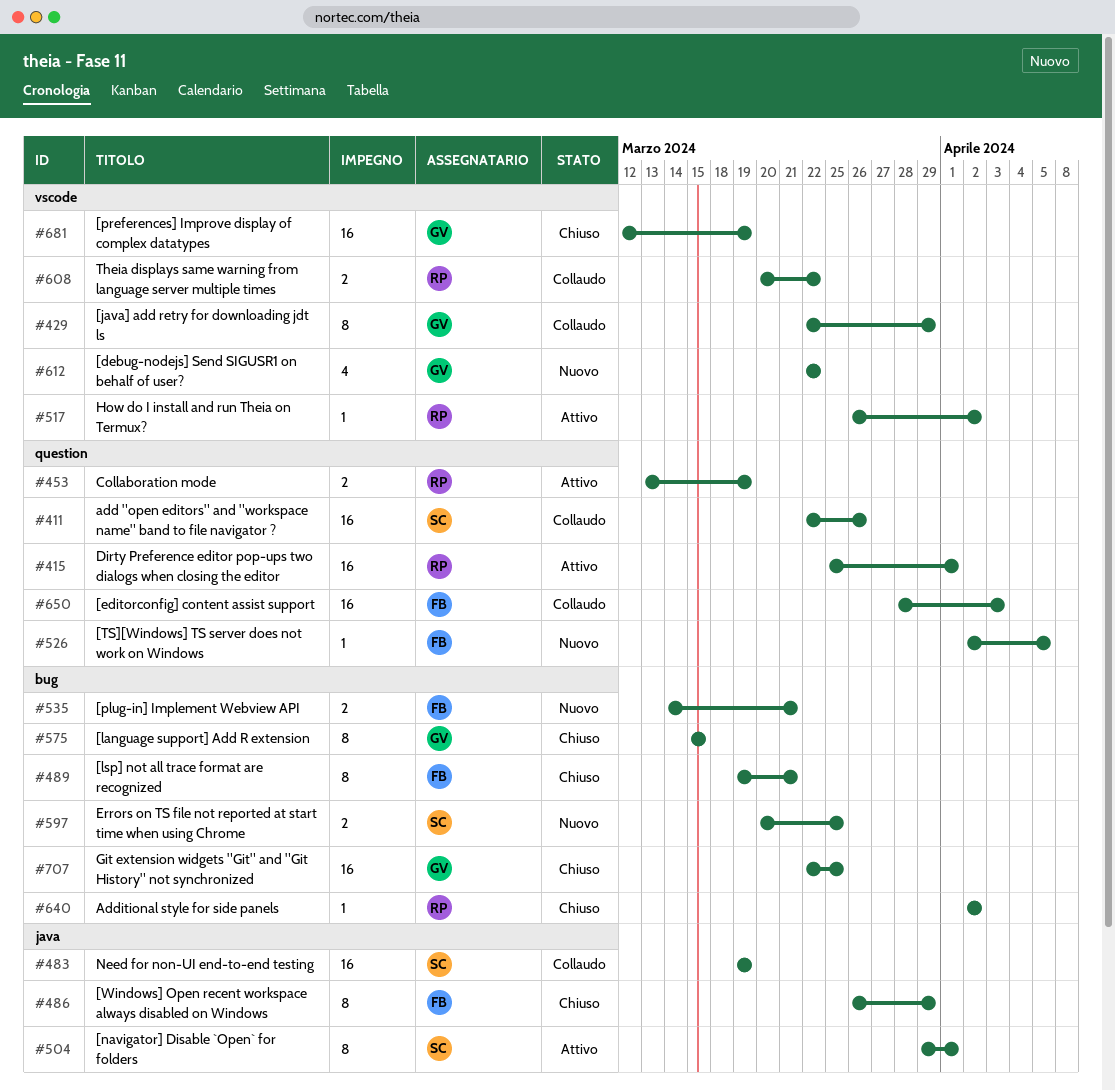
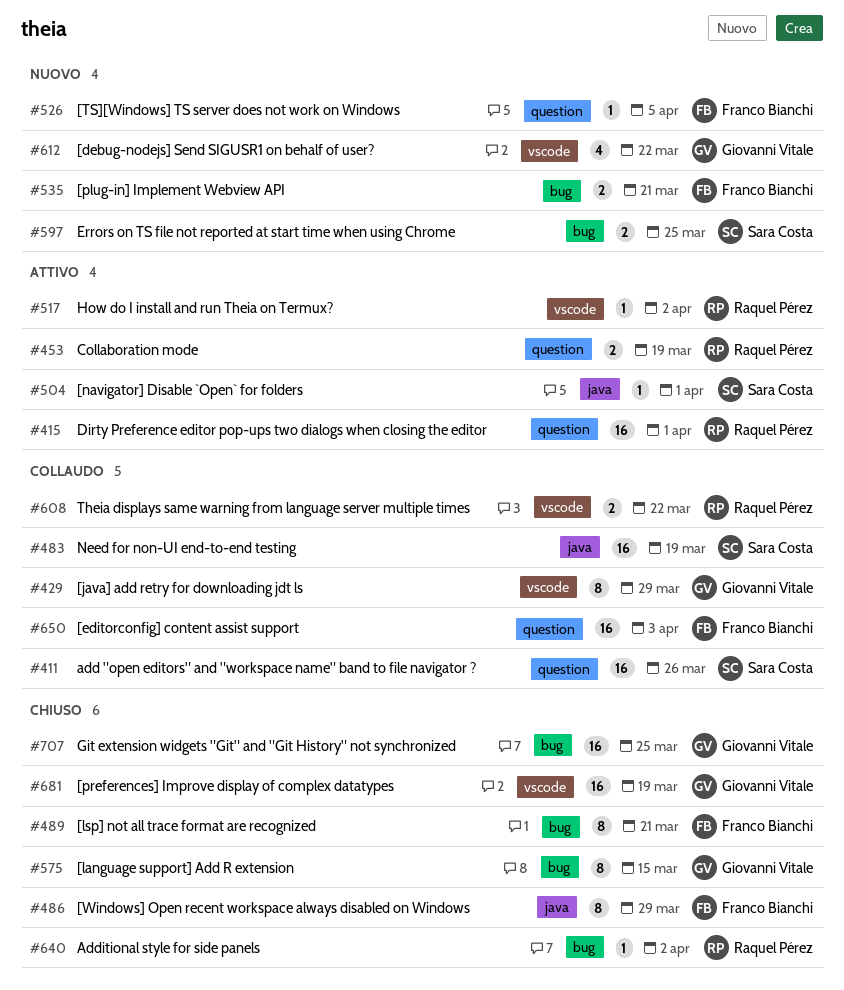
#504, estimate: 8 -> 1

